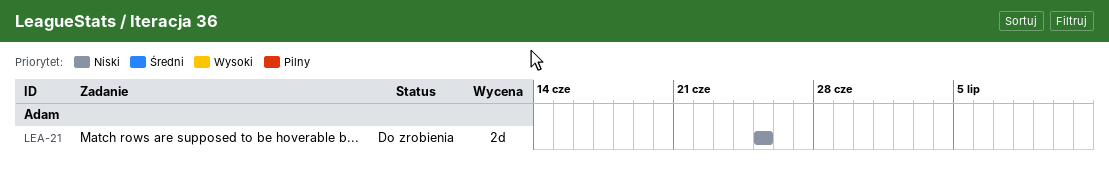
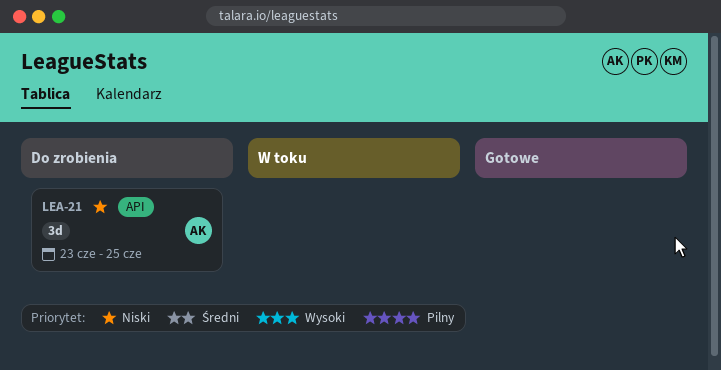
LEA-21, estimate: 2d -> 3d
LEA-21, start: Jun 25 -> Jun 23

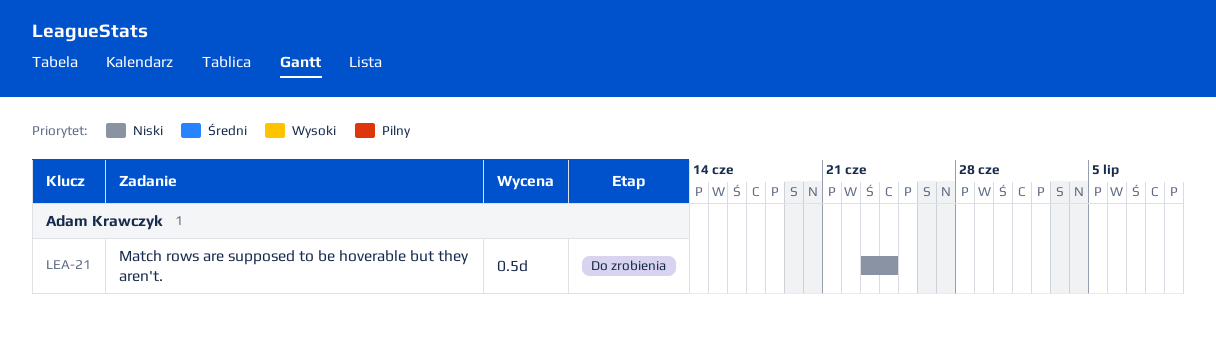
LEA-21, estimate: 3d -> 0.5d
LEA-21, due: Jun 25 -> Jun 24

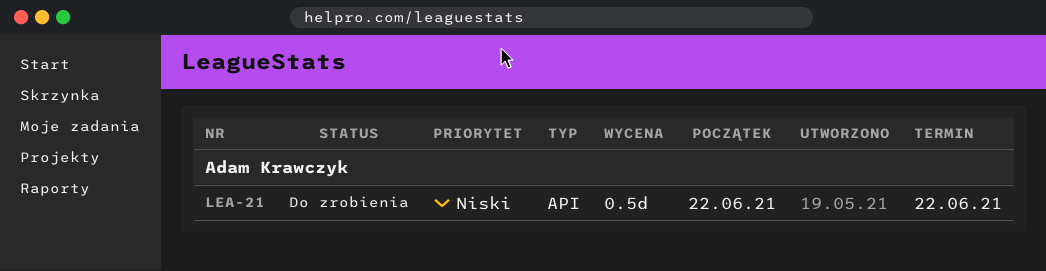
LEA-21, start: Jun 23 -> Jun 22
LEA-21, due: Jun 24 -> Jun 22

